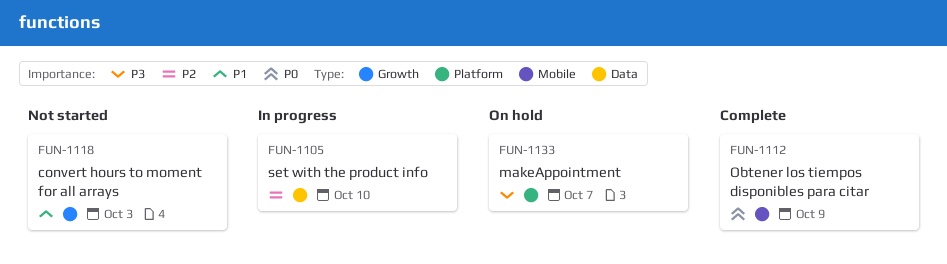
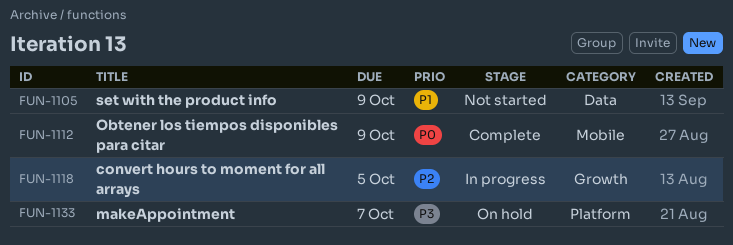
FUN-1105, status: In progress -> Not started
FUN-1105, priority: P2 -> P1
FUN-1105, due: Oct 10 -> Oct 9
FUN-1118, status: Not started -> In progress
FUN-1118, priority: P1 -> P2
FUN-1118, due: Oct 3 -> Oct 5

